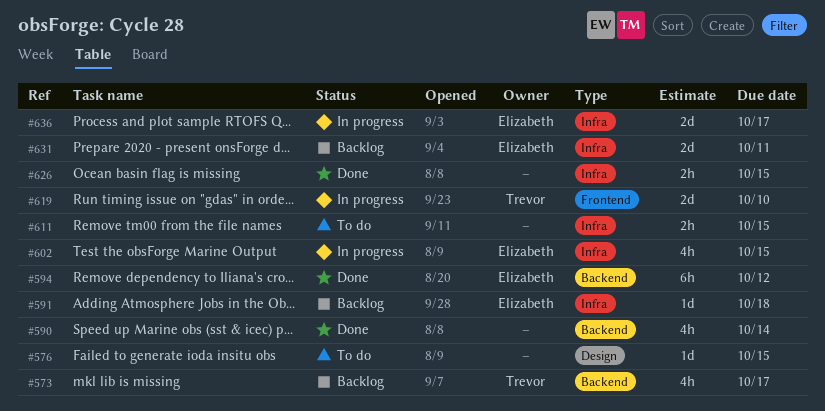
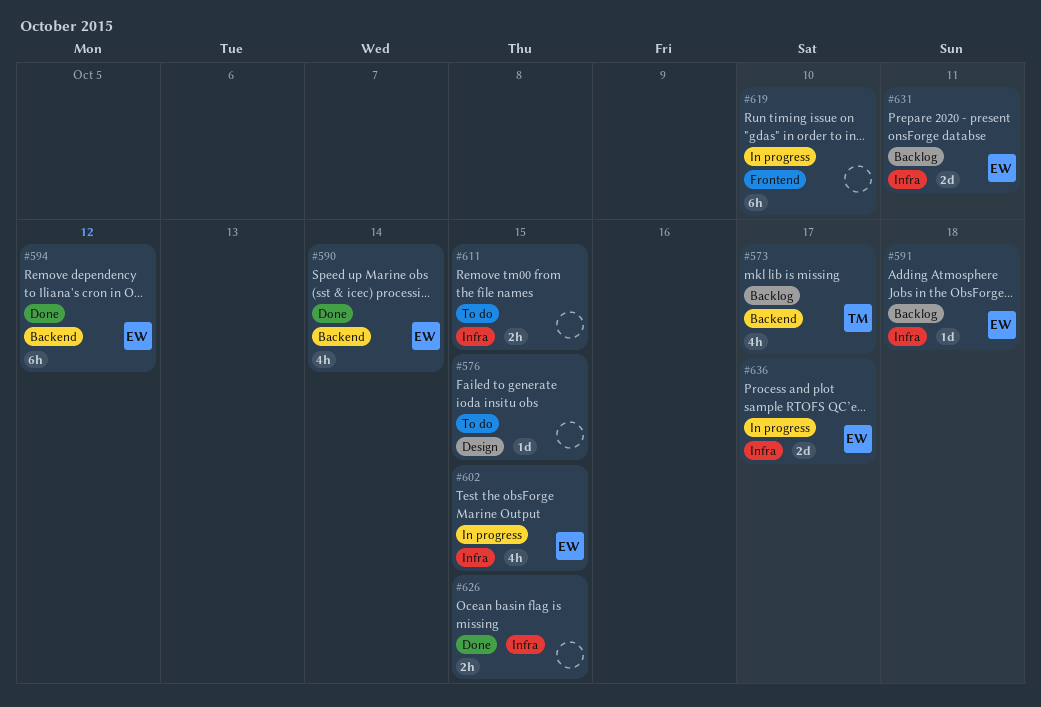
#590, owner: none -> Elizabeth
#619, owner: Trevor -> none
#619, estimate: 2d -> 6h

